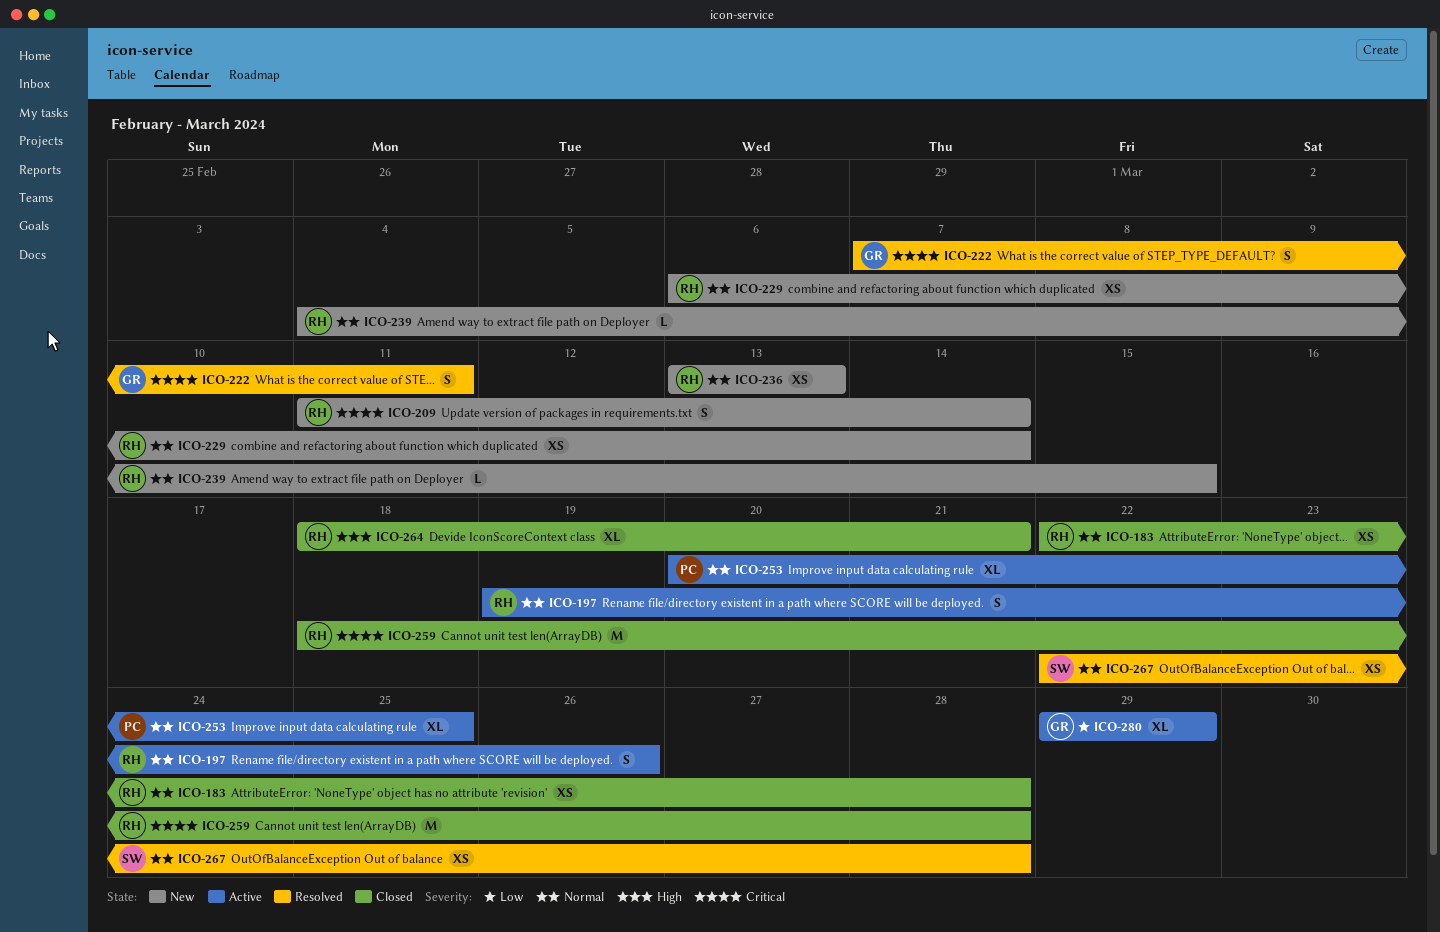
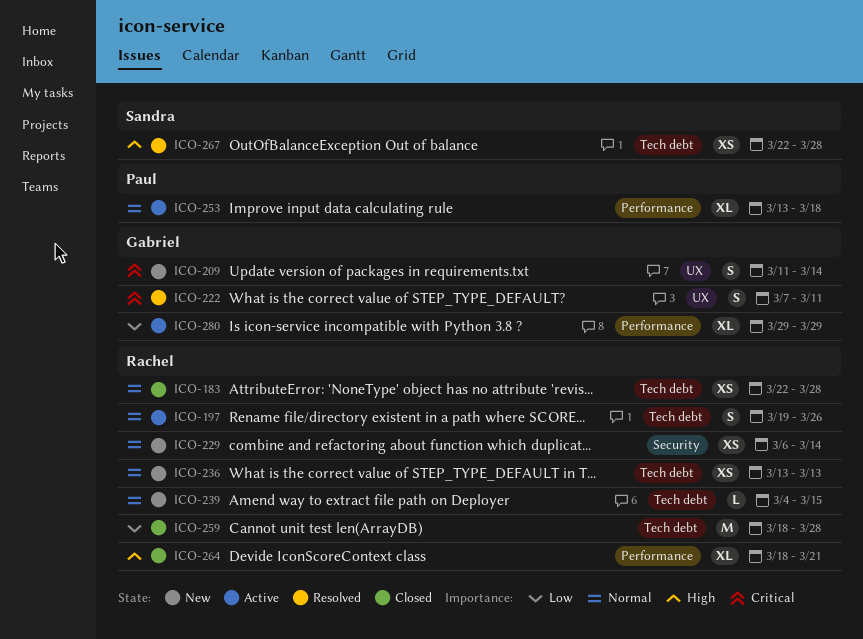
ICO-209, owner: Rachel -> Gabriel
ICO-253, start: Mar 20 -> Mar 13
ICO-253, due: Mar 25 -> Mar 18
ICO-259, priority: Critical -> Low
ICO-267, priority: Normal -> High

